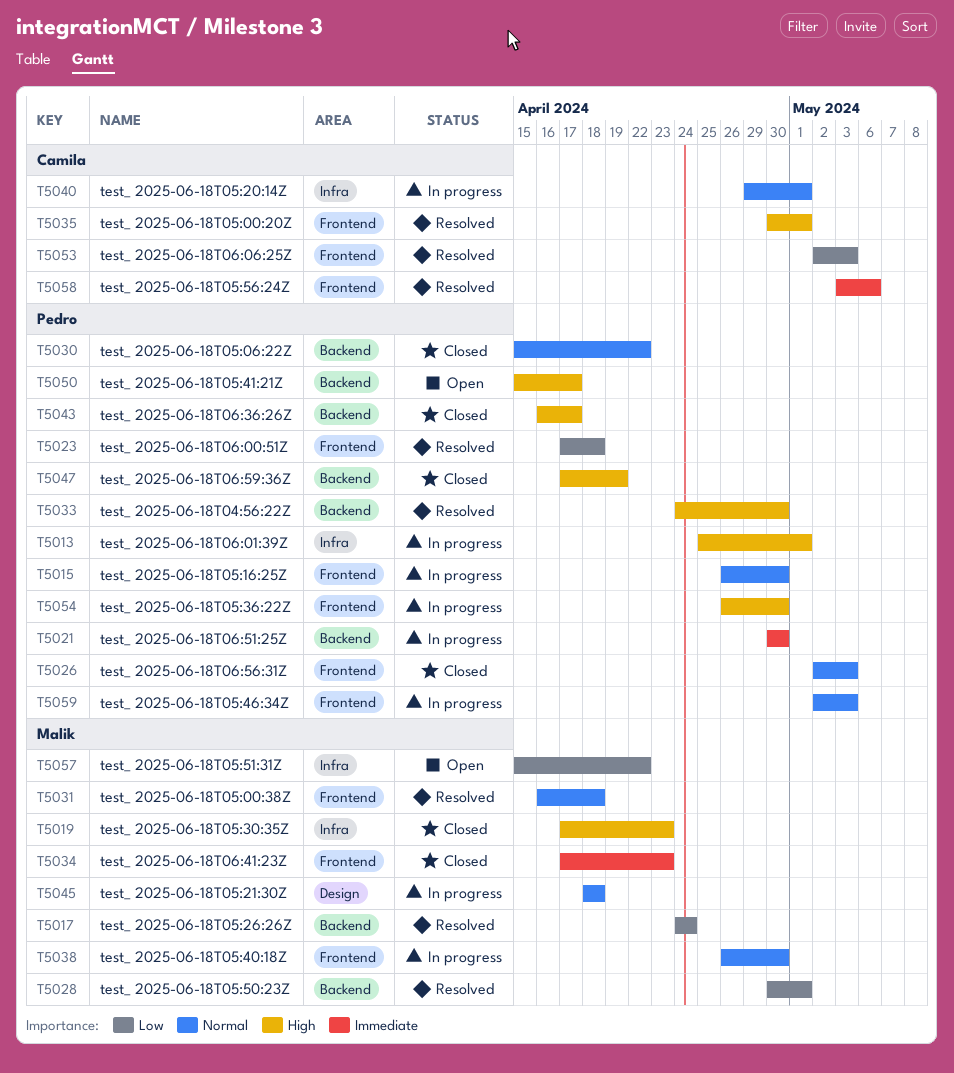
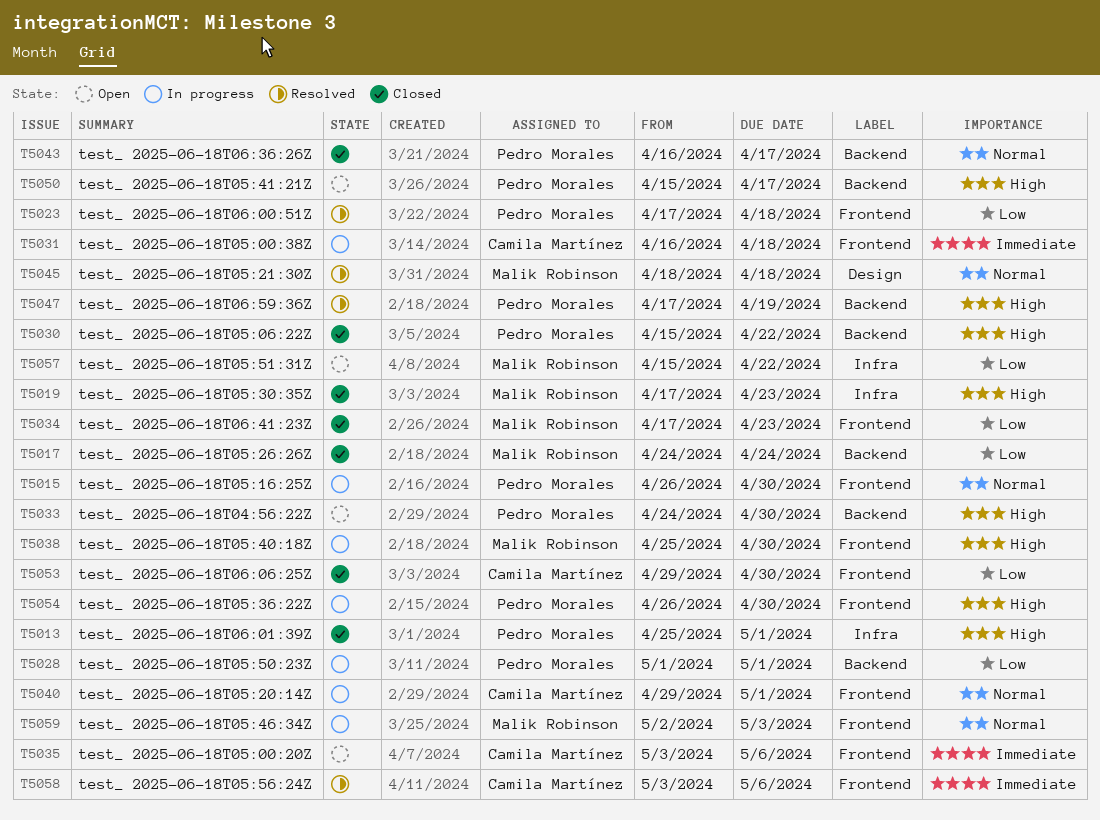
T5013, status: In progress -> Closed
T5017, status: Resolved -> Closed
T5021: present -> none
T5026: present -> none
T5028, status: Resolved -> In progress
T5028, owner: Malik Robinson -> Pedro Morales
T5028, start: Apr 30 -> May 1
T5030, priority: Normal -> High
T5031, status: Resolved -> In progress
T5031, owner: Malik Robinson -> Camila Martínez
T5031, priority: Normal -> Immediate
T5033, status: Resolved -> Open
T5034, priority: Immediate -> Low
T5035, status: Resolved -> Open
T5035, priority: High -> Immediate
T5035, start: Apr 30 -> May 3
T5035, due: May 1 -> May 6
T5038, priority: Normal -> High
T5038, start: Apr 26 -> Apr 25
T5040, label: Infra -> Frontend
T5043, priority: High -> Normal
T5045, status: In progress -> Resolved
T5047, status: Closed -> Resolved
T5053, status: Resolved -> Closed
T5053, start: May 2 -> Apr 29
T5053, due: May 3 -> Apr 30
T5059, owner: Pedro Morales -> Malik Robinson

